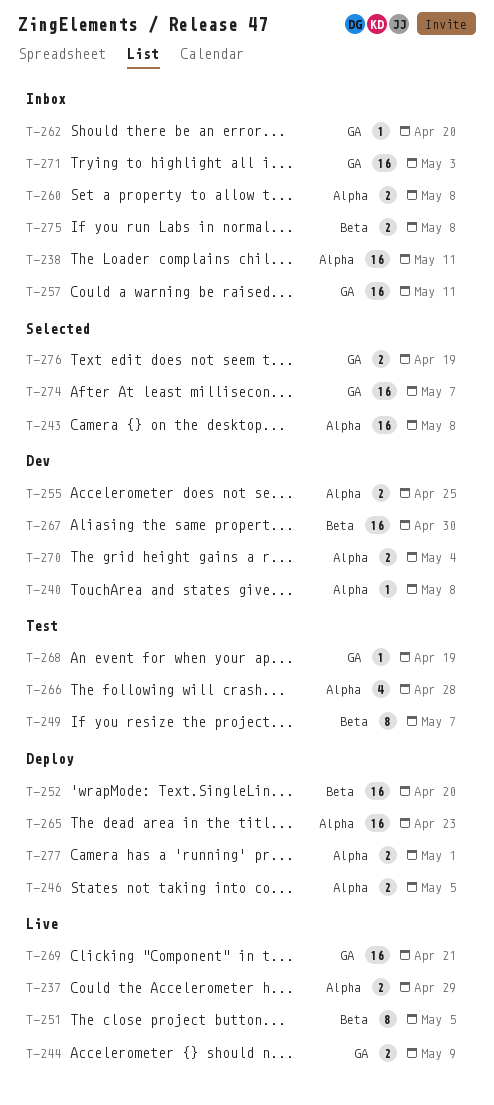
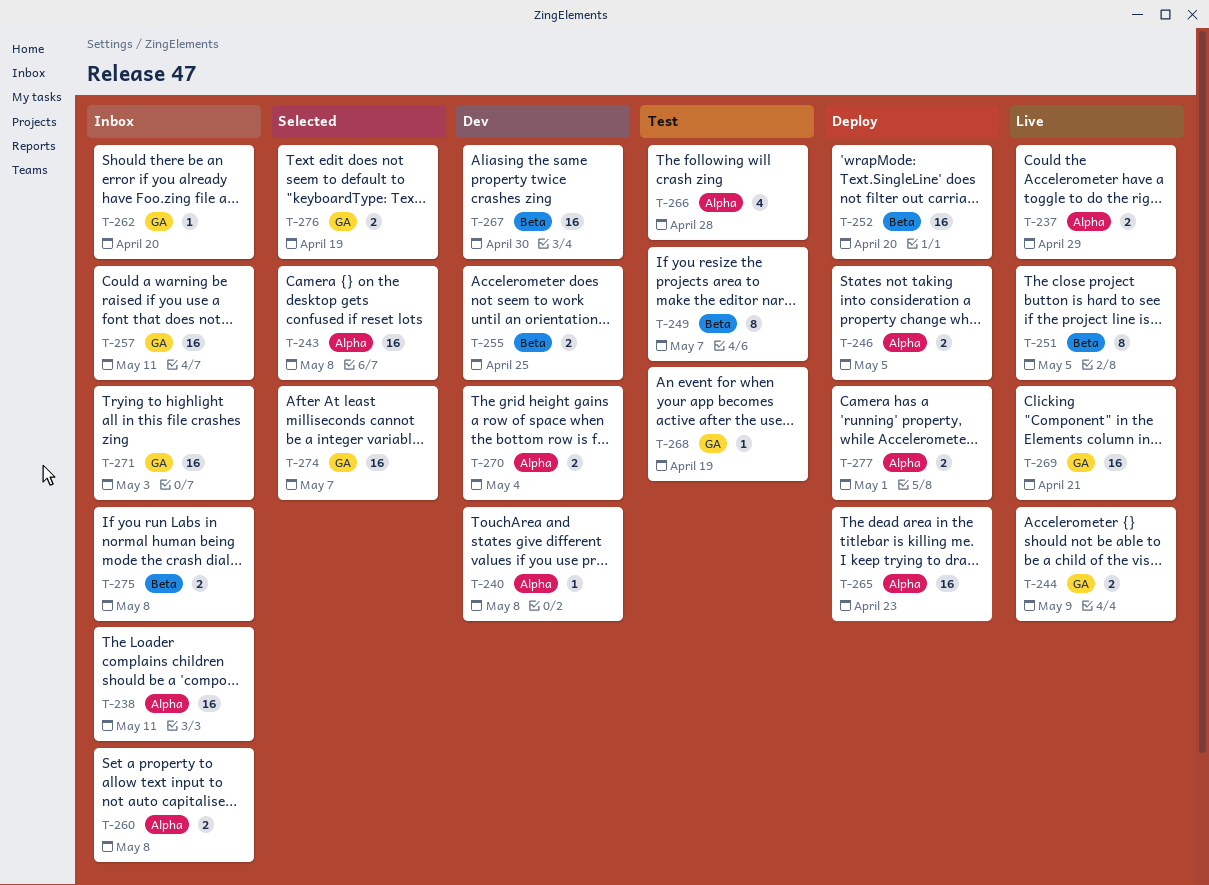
T-255, label: Alpha -> Beta

